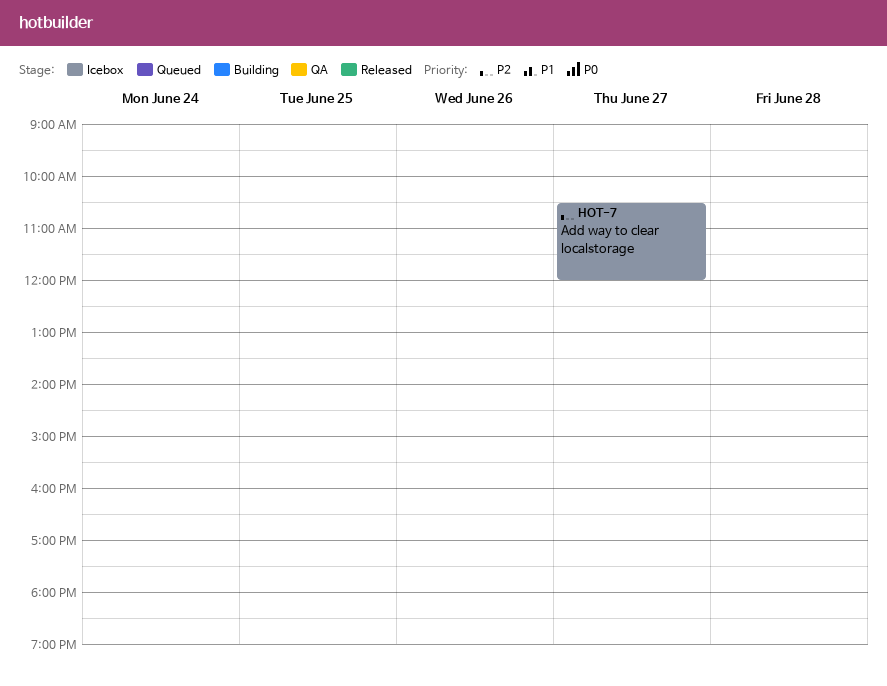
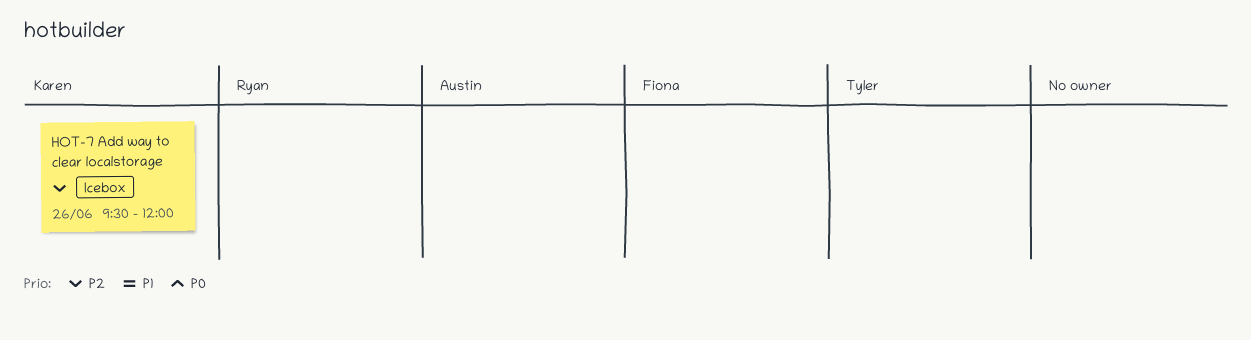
HOT-7, day: Jun 27 -> Jun 26
HOT-7, begins: 10:30 -> 09:30

